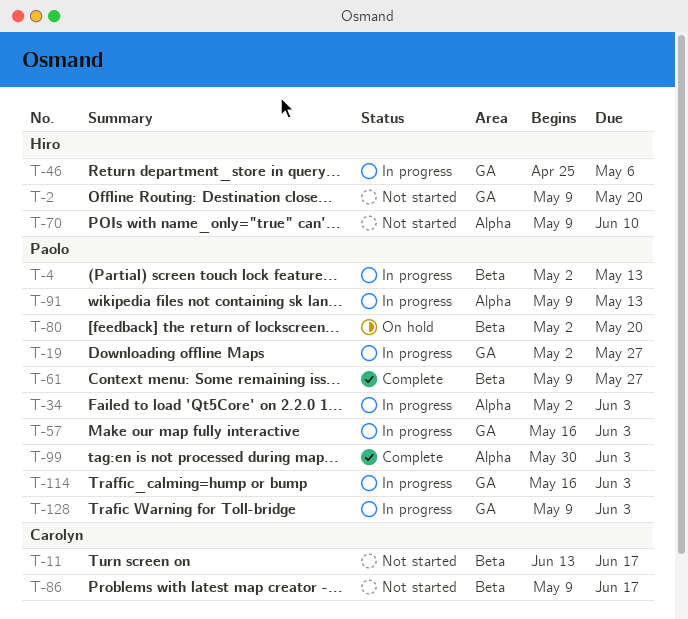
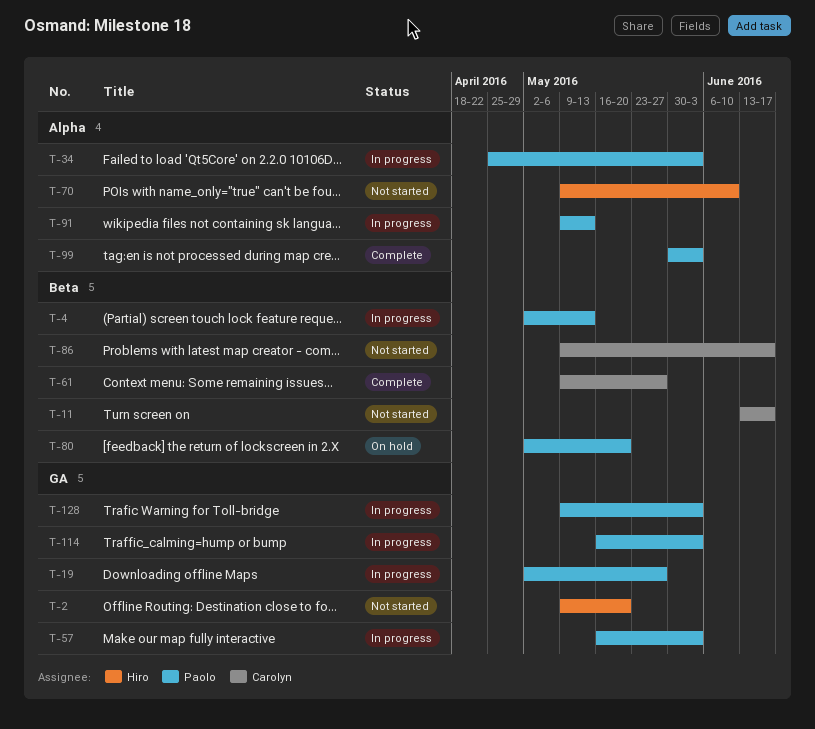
T-34, start: May 2 -> Apr 25
T-46: present -> none
T-61, owner: Paolo -> Carolyn

